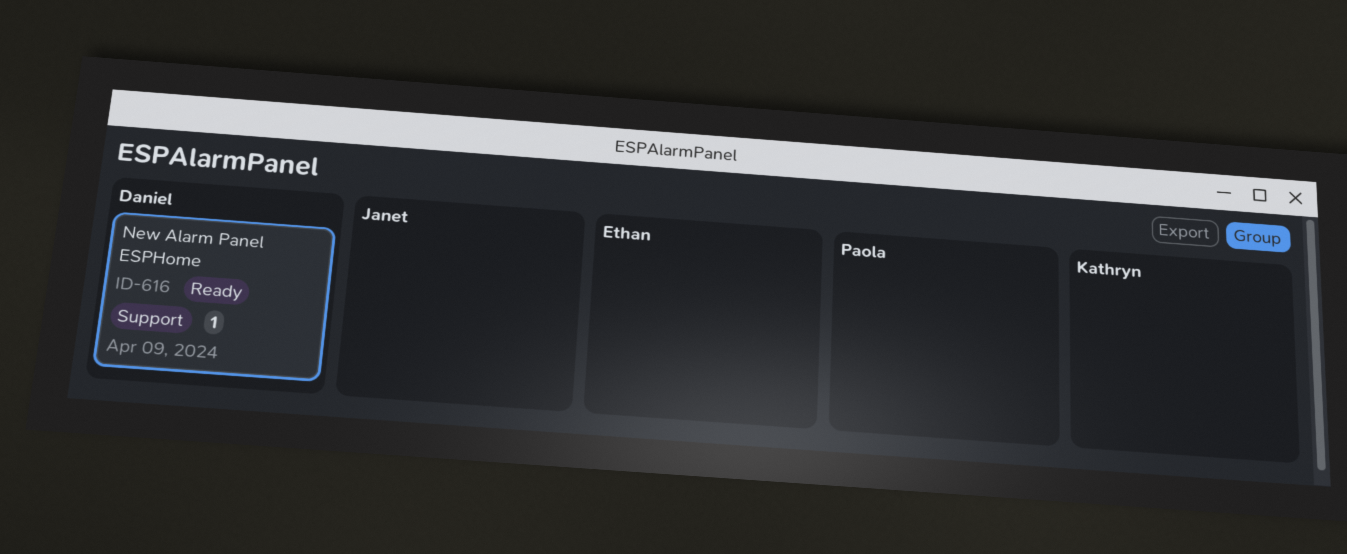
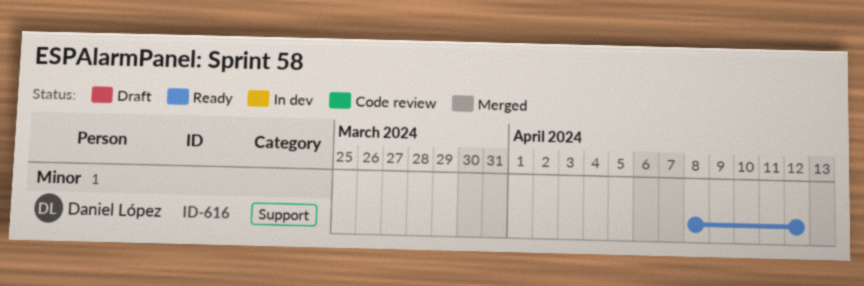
ID-616, due: Apr 9 -> Apr 12

